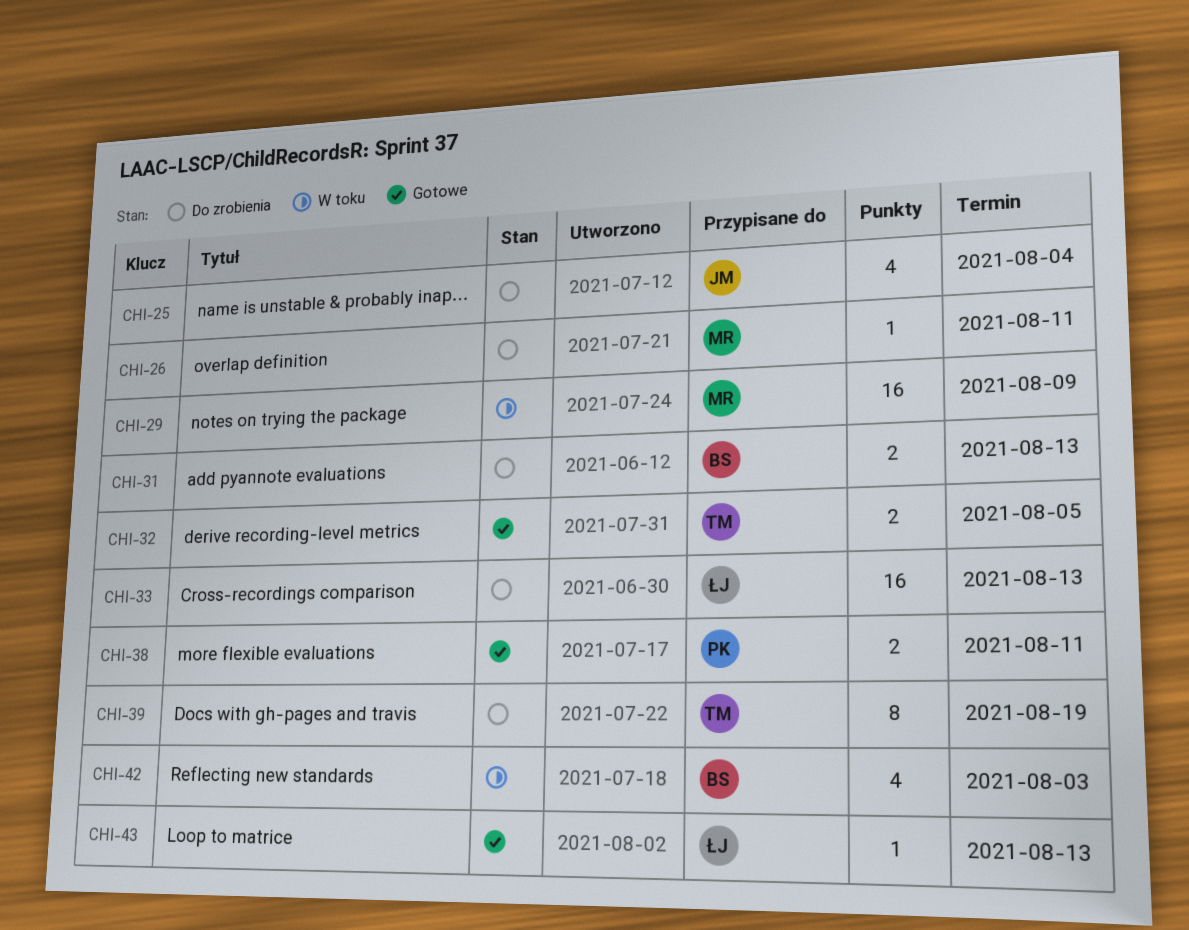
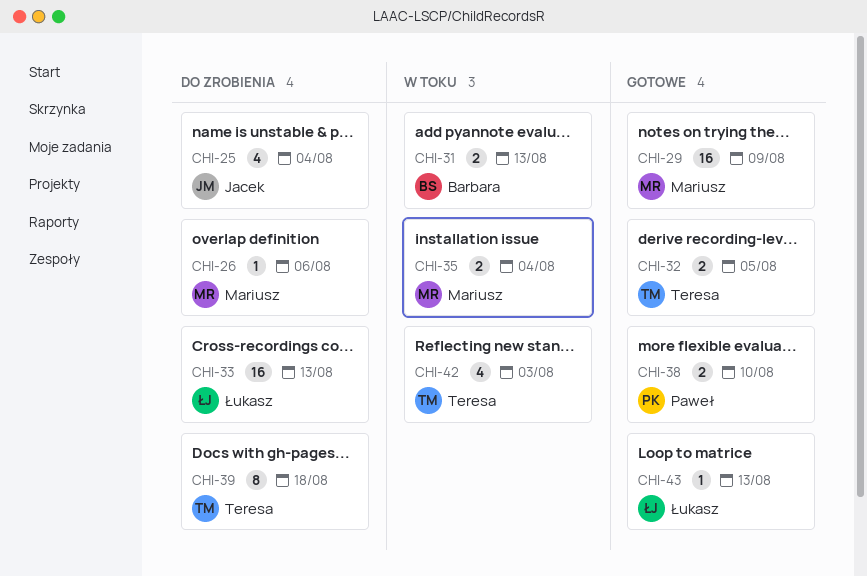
CHI-26, due: Aug 11 -> Aug 6
CHI-29, status: W toku -> Gotowe
CHI-31, status: Do zrobienia -> W toku
CHI-35: none -> present
CHI-38, due: Aug 11 -> Aug 10
CHI-39, due: Aug 19 -> Aug 18
CHI-42, owner: Barbara -> Teresa

